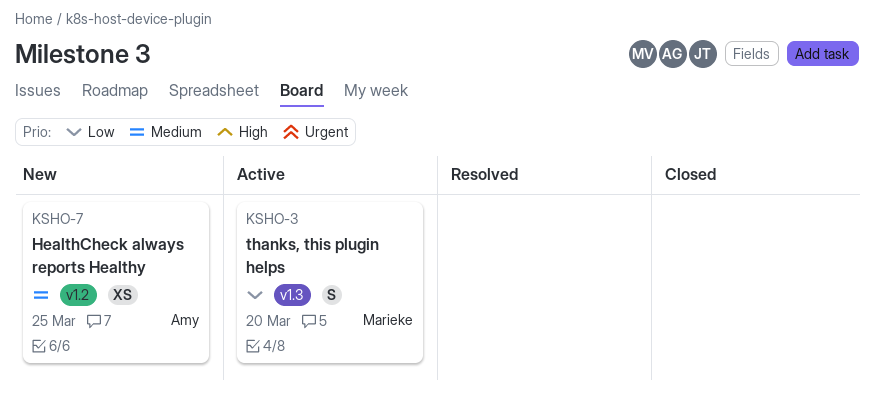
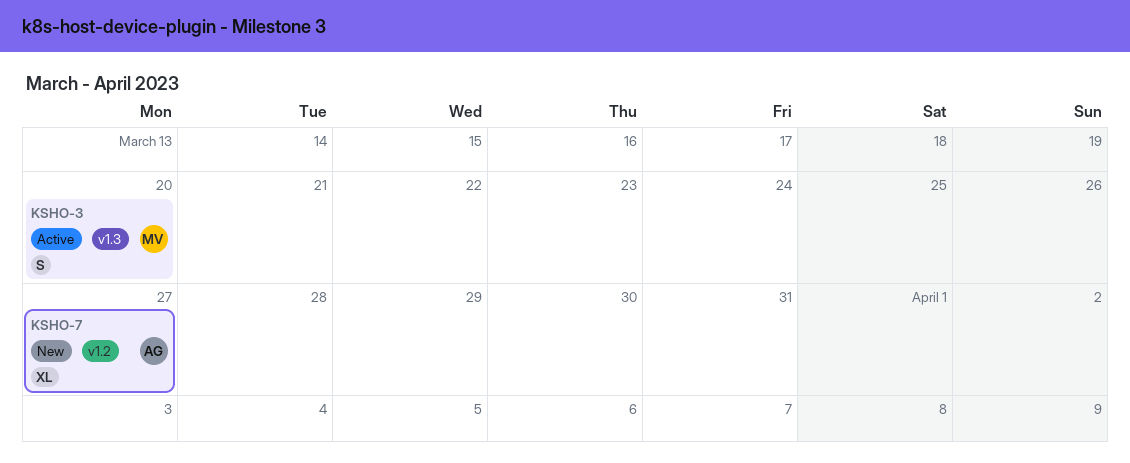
KSHO-7, estimate: XS -> XL
KSHO-7, due: Mar 25 -> Mar 27

